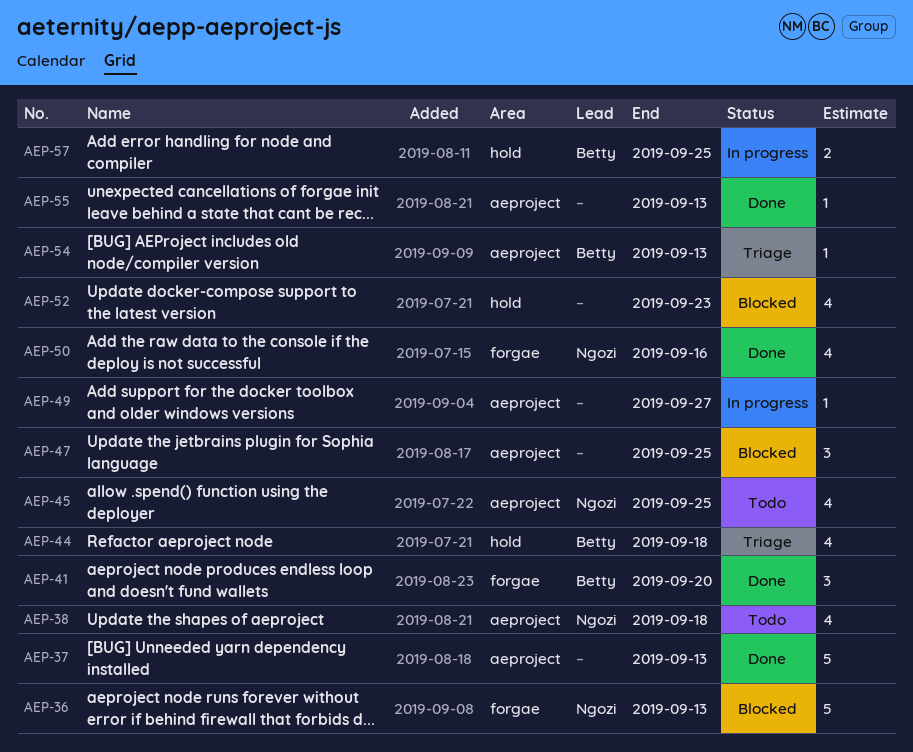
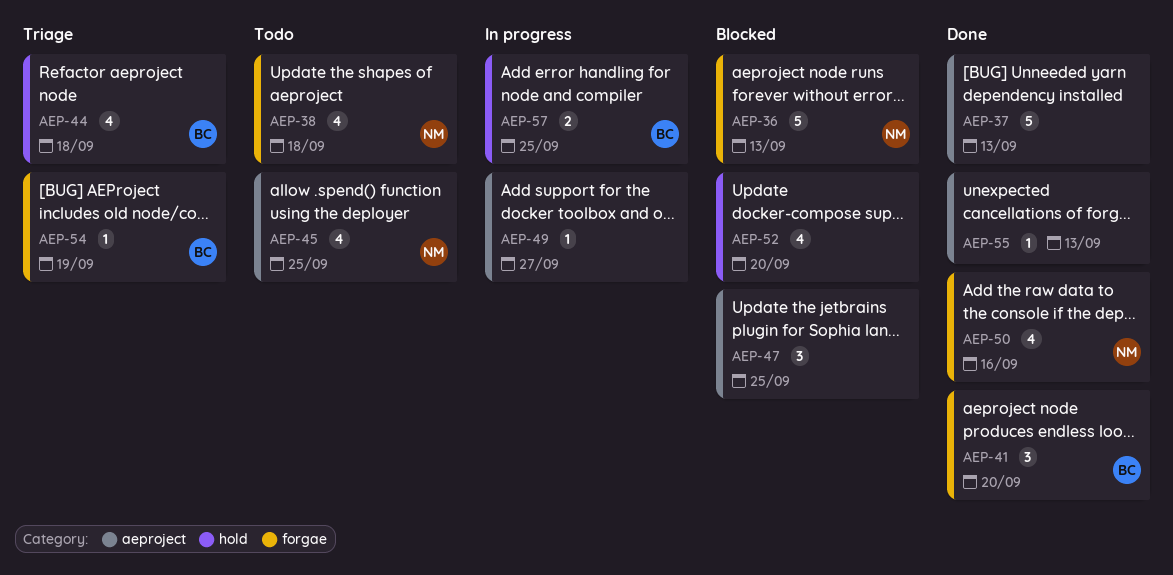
AEP-38, label: aeproject -> forgae
AEP-52, due: Sep 23 -> Sep 20
AEP-54, label: aeproject -> forgae
AEP-54, due: Sep 13 -> Sep 19

